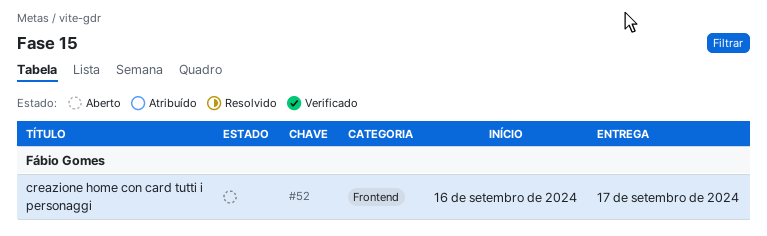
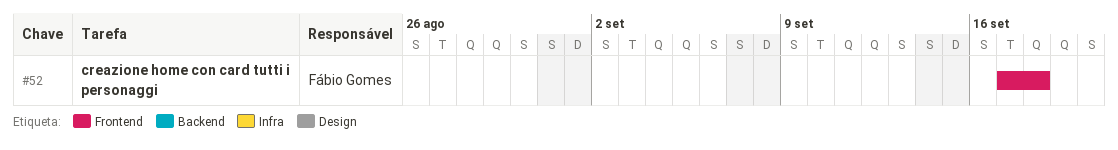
#52, start: Sep 16 -> Sep 17
#52, due: Sep 17 -> Sep 18

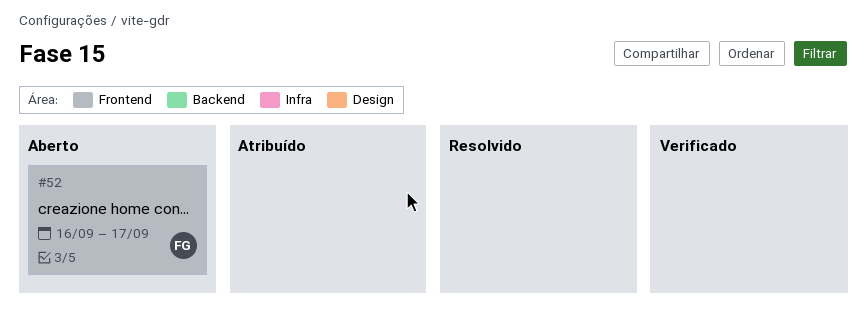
#52, start: Sep 17 -> Sep 16
#52, due: Sep 18 -> Sep 17

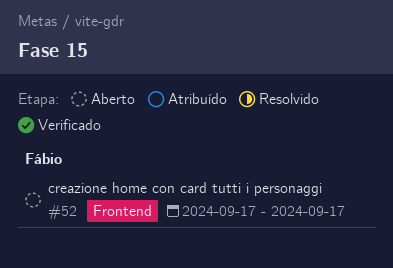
#52, start: Sep 16 -> Sep 17

